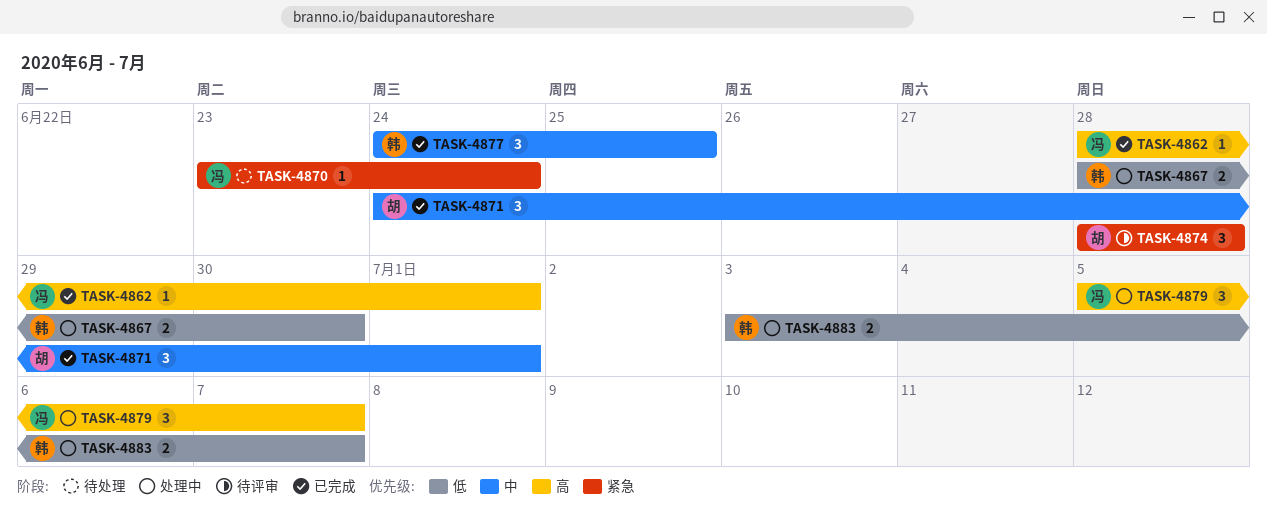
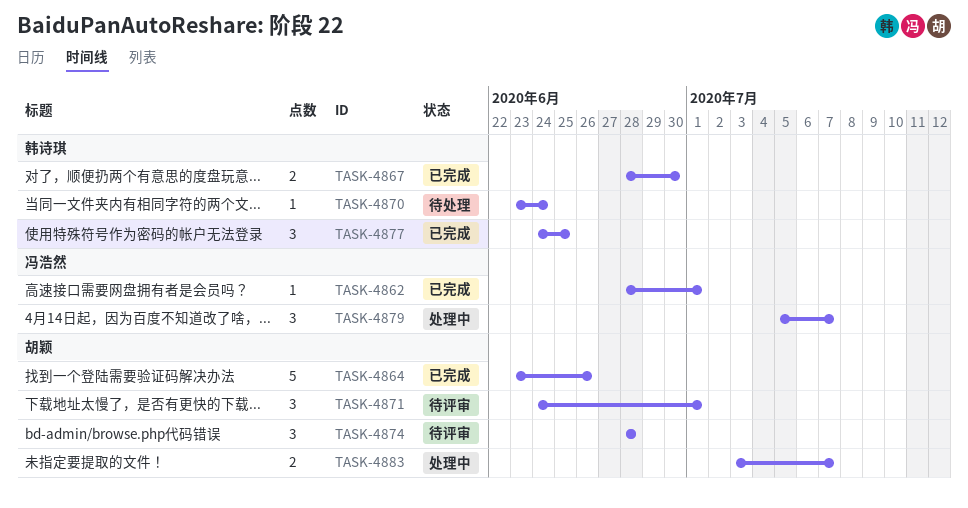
TASK-4864: none -> present
TASK-4867, status: 处理中 -> 已完成
TASK-4870, owner: 冯浩然 -> 韩诗琪
TASK-4871, status: 已完成 -> 待评审
TASK-4883, owner: 韩诗琪 -> 胡颖

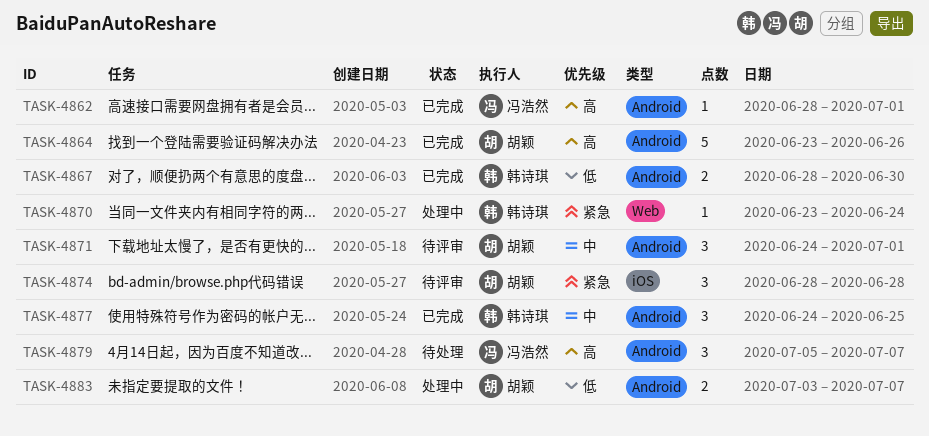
TASK-4870, status: 待处理 -> 处理中
TASK-4879, status: 处理中 -> 待处理

